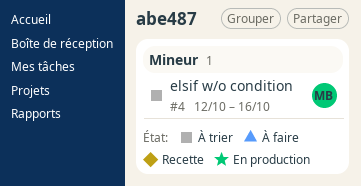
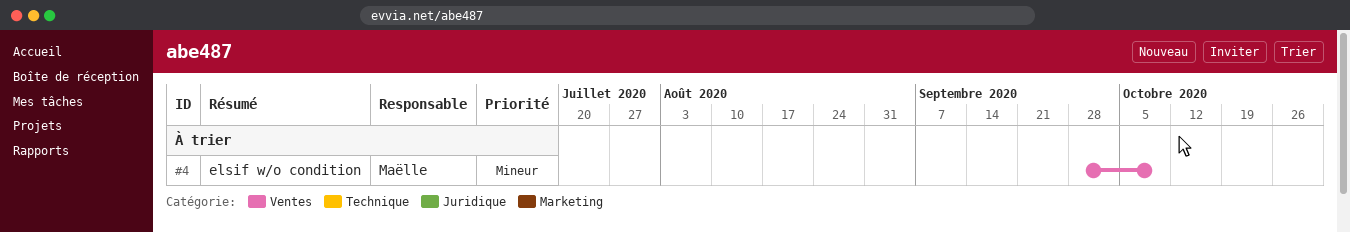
#4, start: Oct 12 -> Sep 28
#4, due: Oct 16 -> Oct 9

